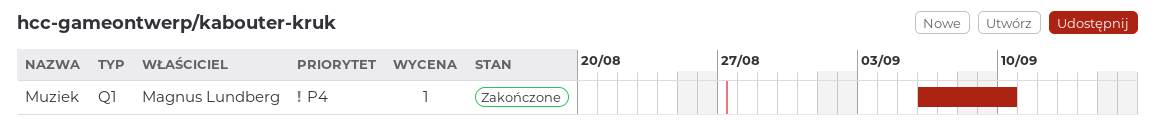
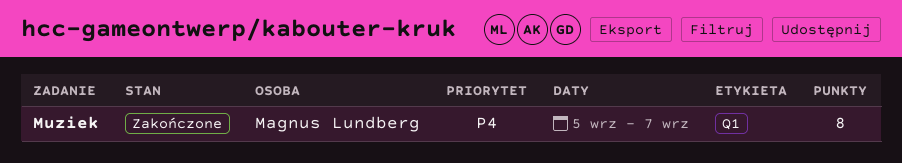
Muziek, estimate: 1 -> 8
Muziek, start: Sep 6 -> Sep 5
Muziek, due: Sep 10 -> Sep 7

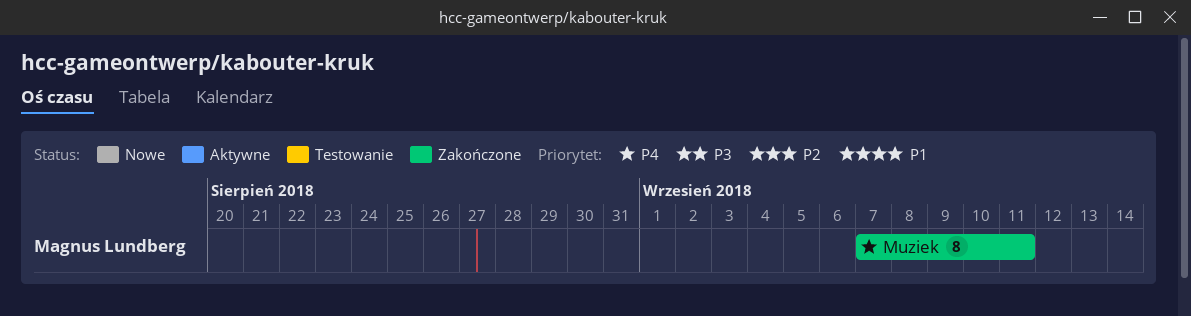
Muziek, start: Sep 5 -> Sep 7
Muziek, due: Sep 7 -> Sep 11

